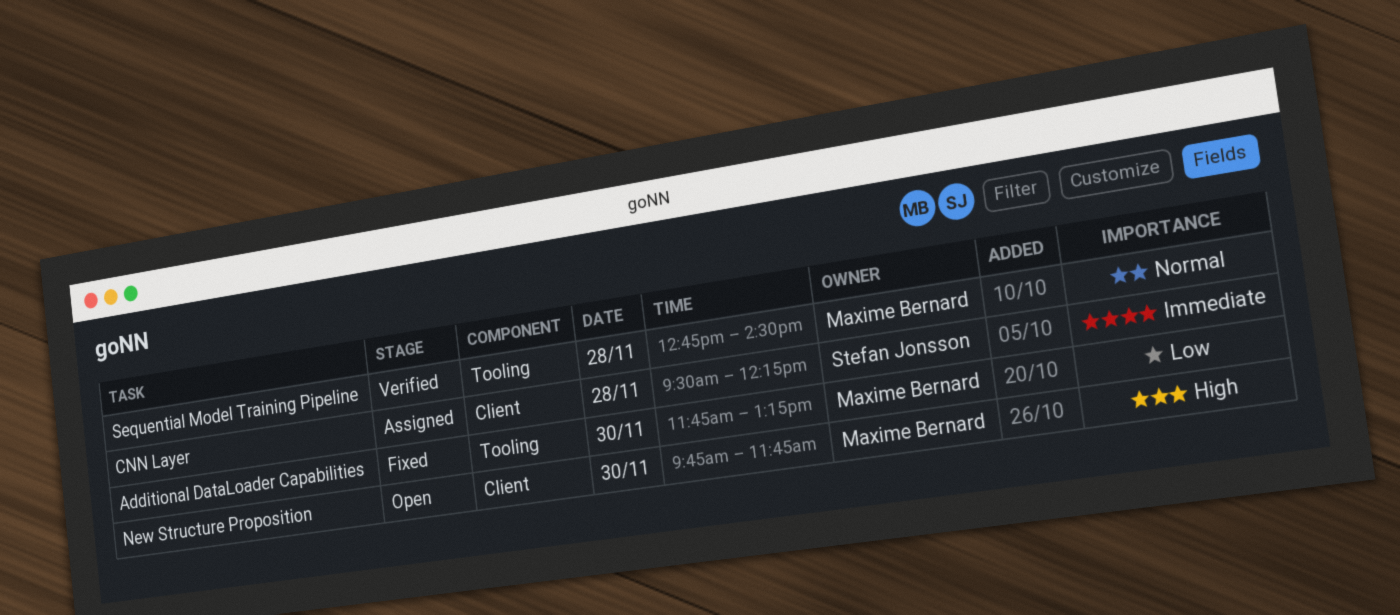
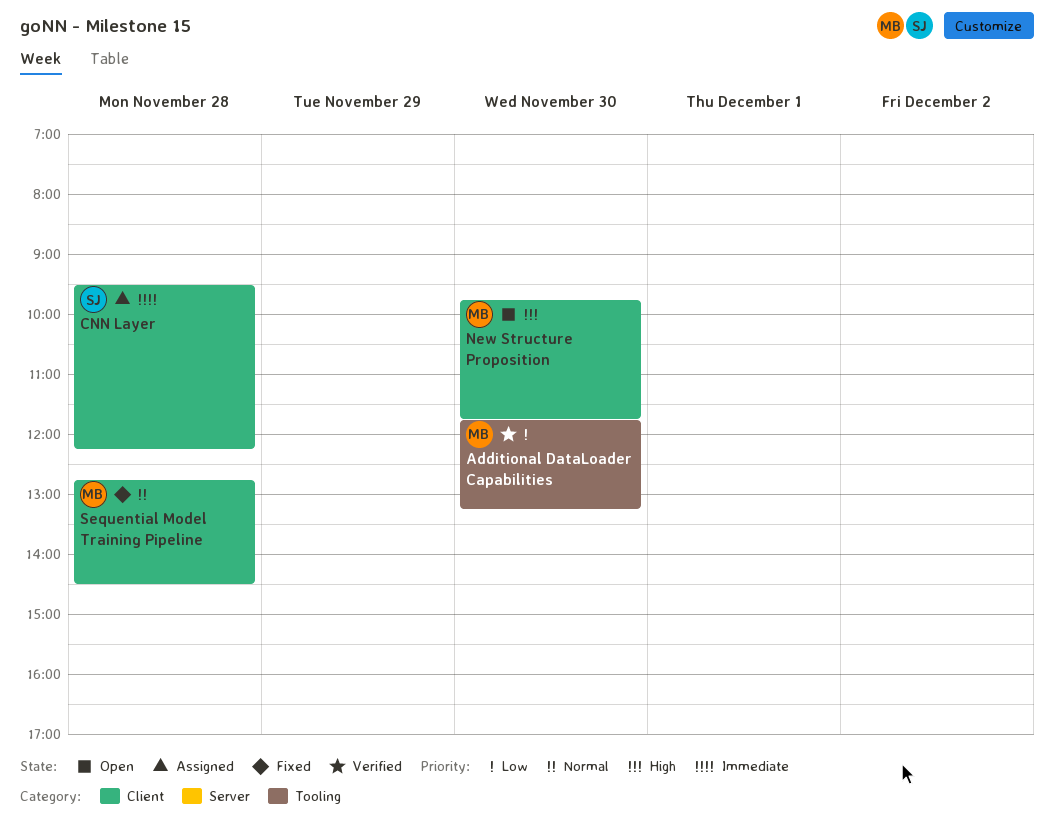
Additional DataLoader Capabilities, status: Fixed -> Verified
Sequential Model Training Pipeline, status: Verified -> Fixed
Sequential Model Training Pipeline, label: Tooling -> Client

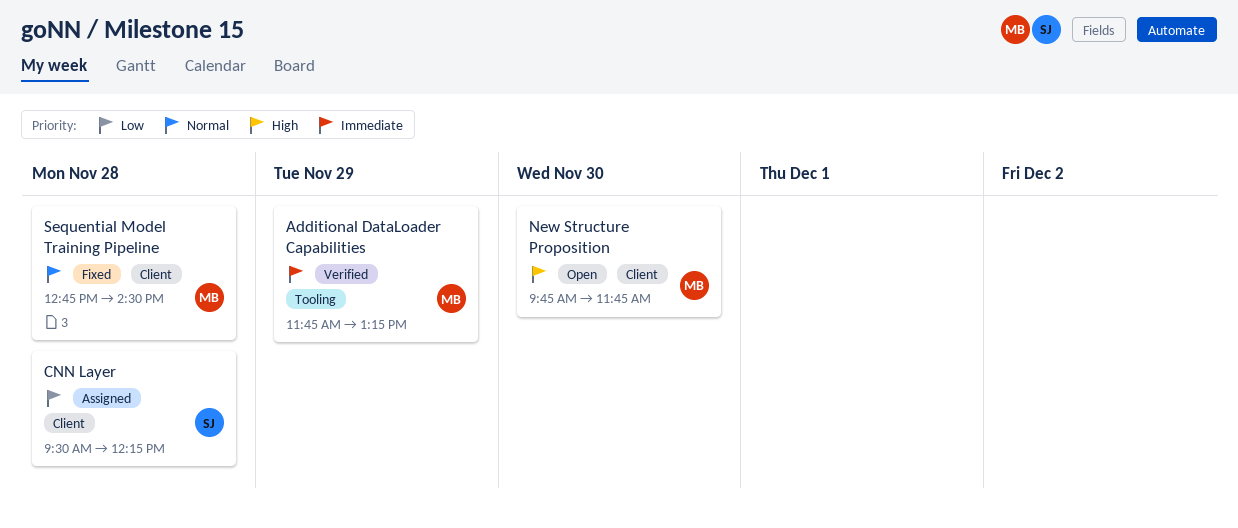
Additional DataLoader Capabilities, priority: Low -> Immediate
Additional DataLoader Capabilities, day: Nov 30 -> Nov 29
CNN Layer, priority: Immediate -> Low

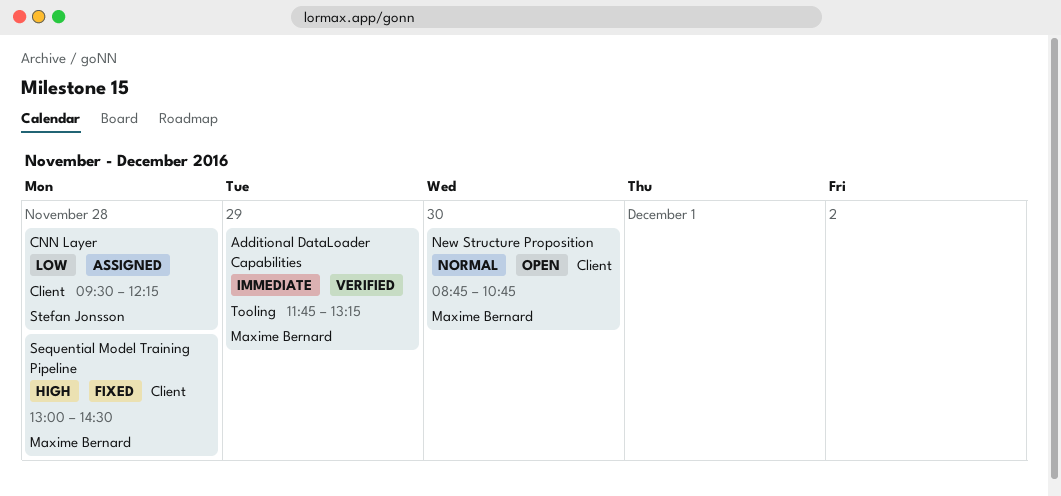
New Structure Proposition, priority: High -> Normal
New Structure Proposition, begins: 09:45 -> 08:45
New Structure Proposition, ends: 11:45 -> 10:45
Sequential Model Training Pipeline, priority: Normal -> High
Sequential Model Training Pipeline, begins: 12:45 -> 13:00

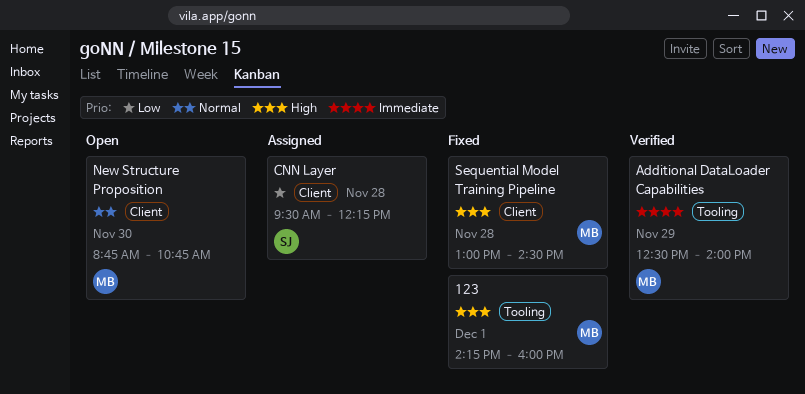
123: none -> present
Additional DataLoader Capabilities, begins: 11:45 -> 12:30
Additional DataLoader Capabilities, ends: 13:15 -> 14:00

